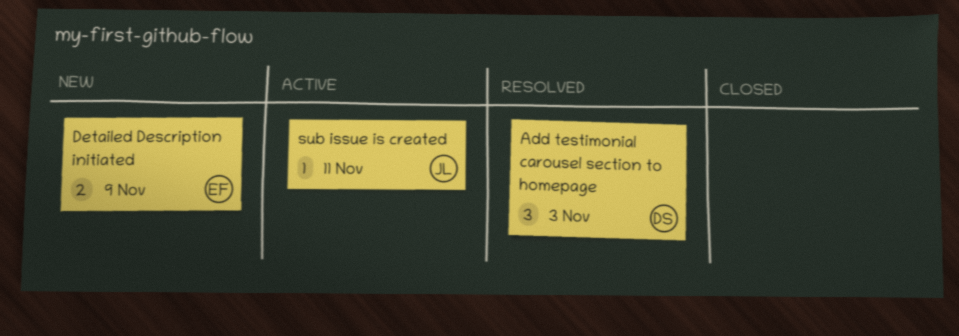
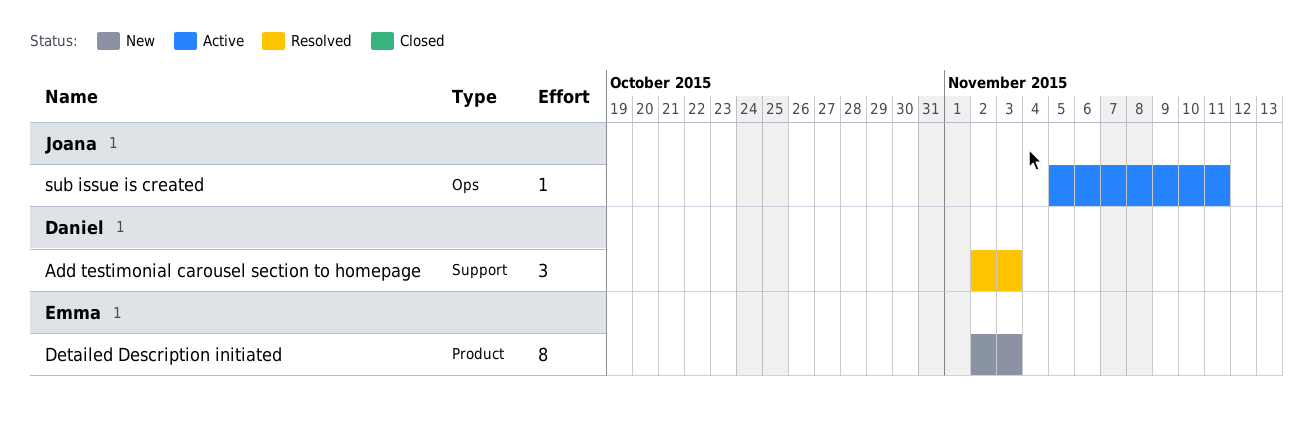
Detailed Description initiated, estimate: 2 -> 8
Detailed Description initiated, due: Nov 9 -> Nov 3

